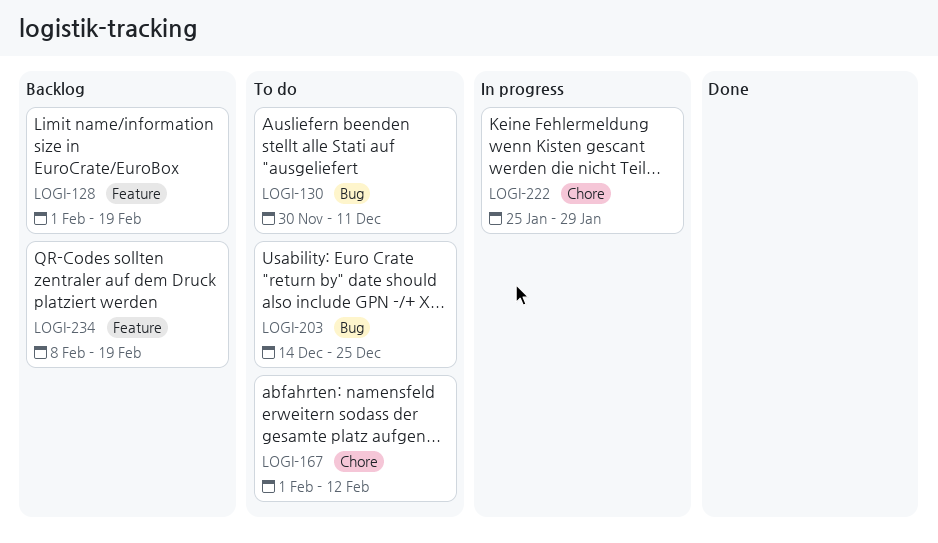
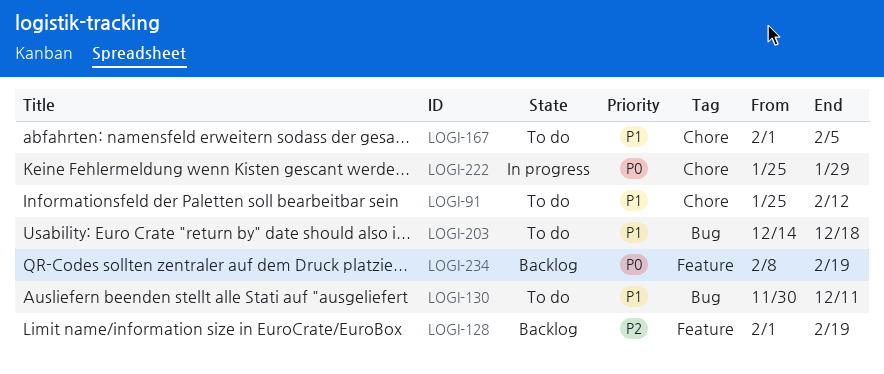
LOGI-91: none -> present
LOGI-167, due: Feb 12 -> Feb 5
LOGI-203, due: Dec 25 -> Dec 18

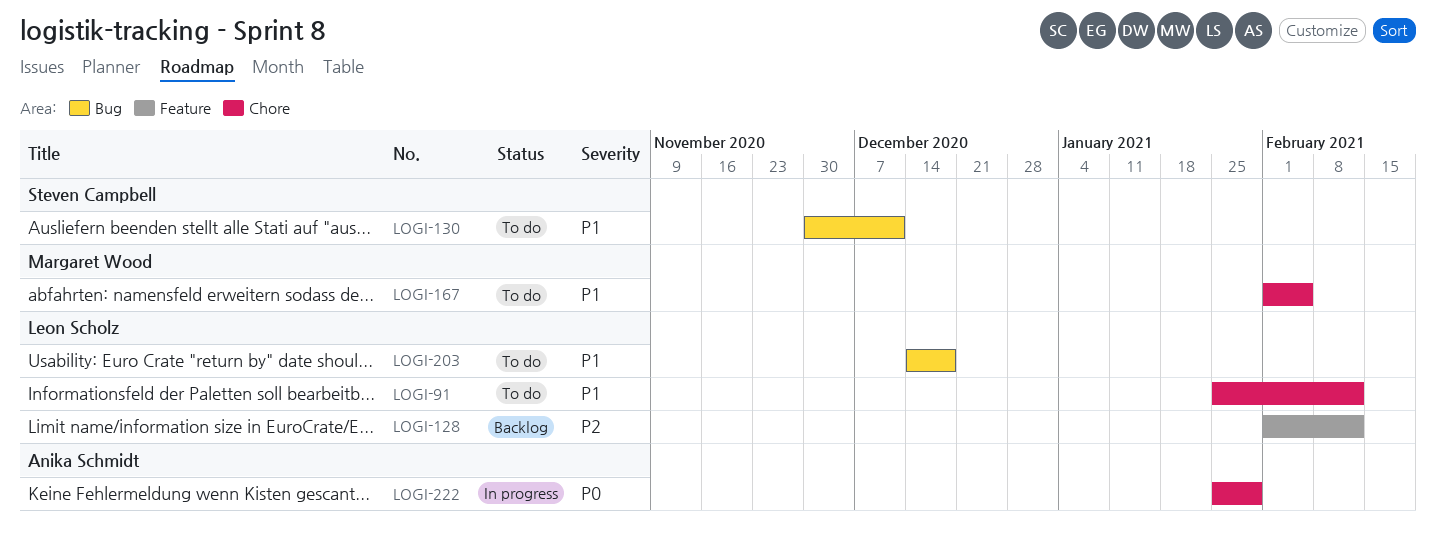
LOGI-128, due: Feb 19 -> Feb 12
LOGI-234: present -> none

